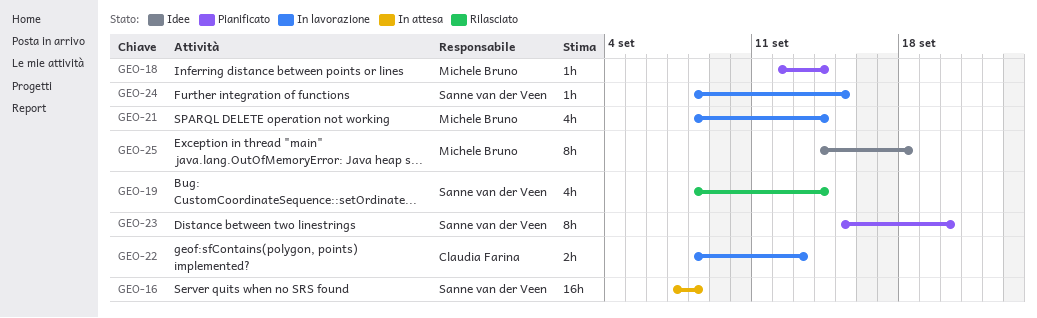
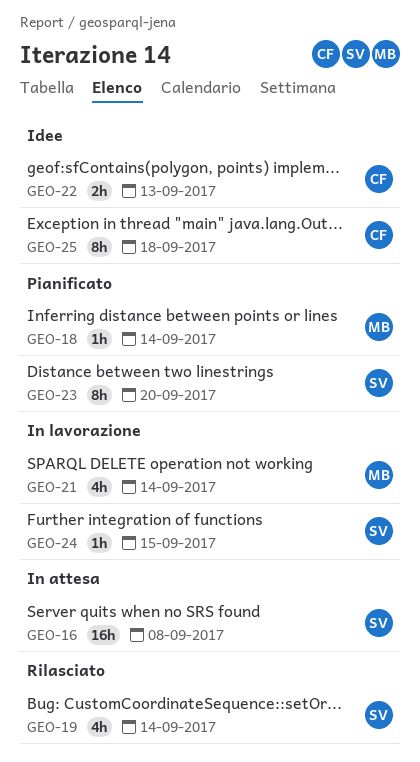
GEO-22, status: In lavorazione -> Idee
GEO-25, owner: Michele Bruno -> Claudia Farina

